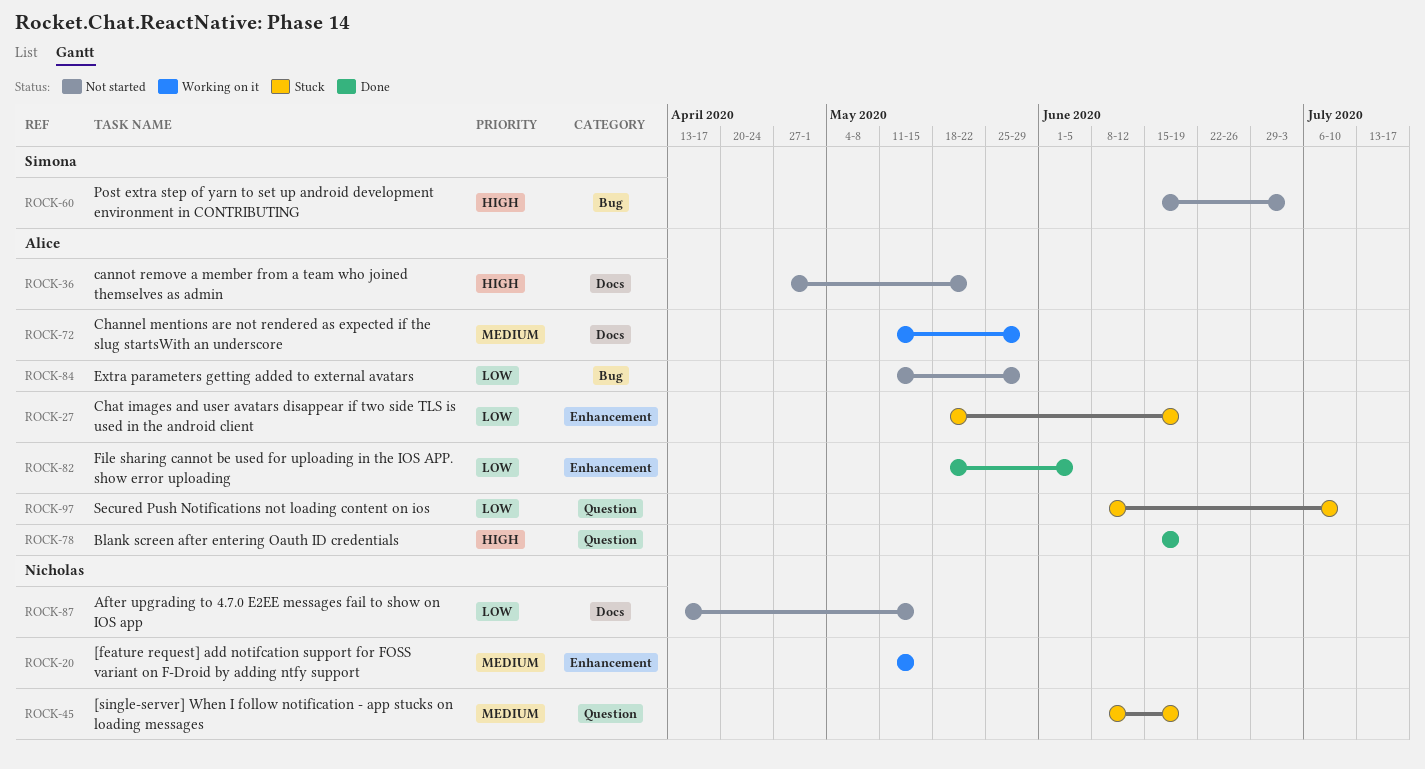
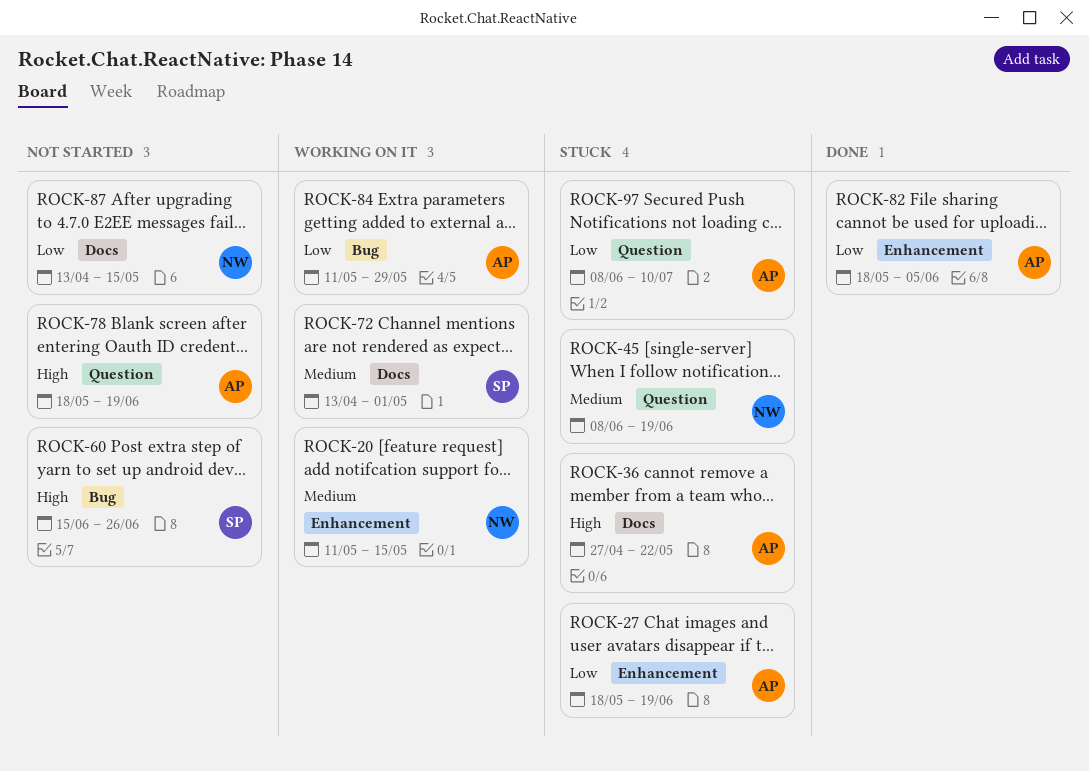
ROCK-36, status: Not started -> Stuck
ROCK-60, due: Jul 3 -> Jun 26
ROCK-72, owner: Alice -> Simona
ROCK-72, start: May 11 -> Apr 13
ROCK-72, due: May 29 -> May 1
ROCK-78, status: Done -> Not started
ROCK-78, start: Jun 15 -> May 18
ROCK-84, status: Not started -> Working on it

